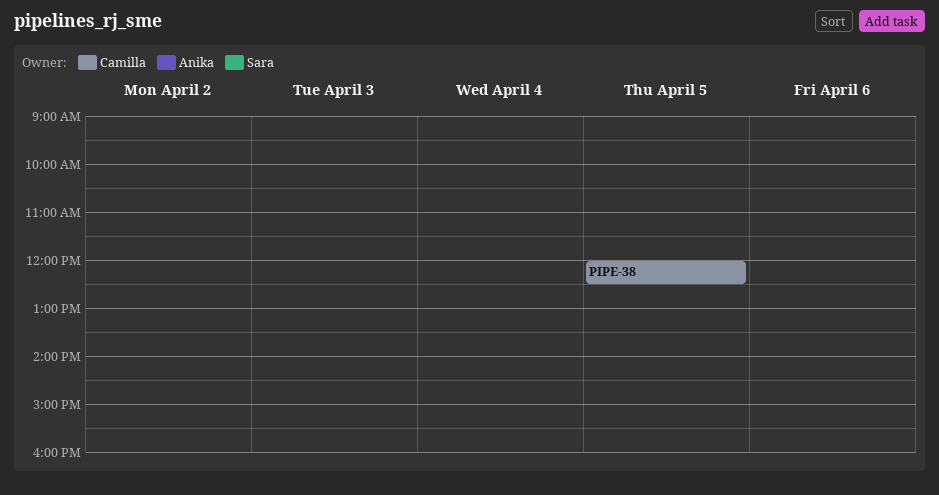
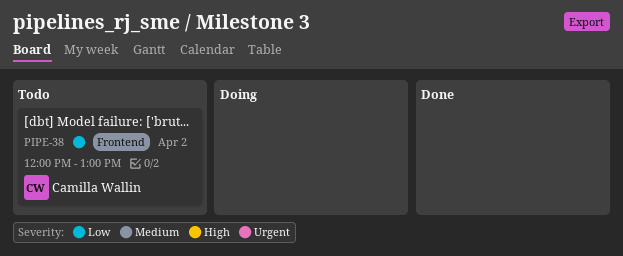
PIPE-38, day: Apr 5 -> Apr 2
PIPE-38, ends: 12:30 -> 13:00

